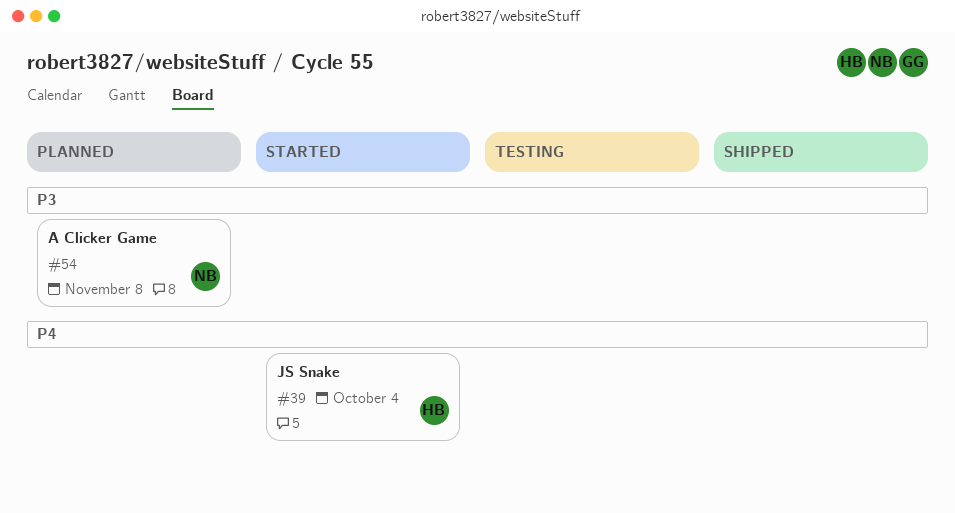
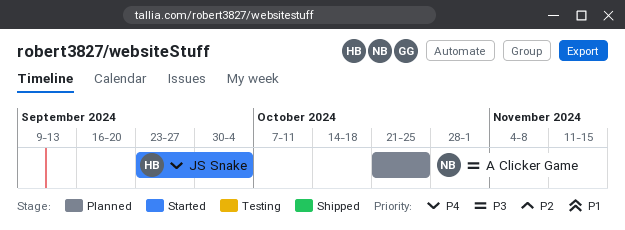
A Clicker Game, due: Nov 8 -> Oct 25

